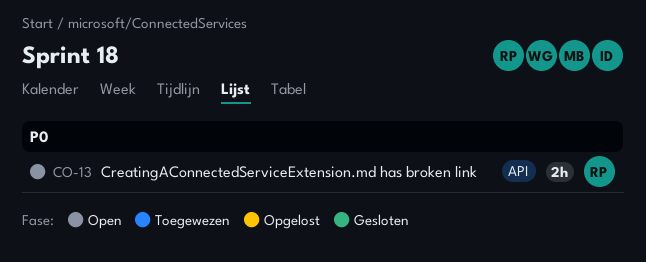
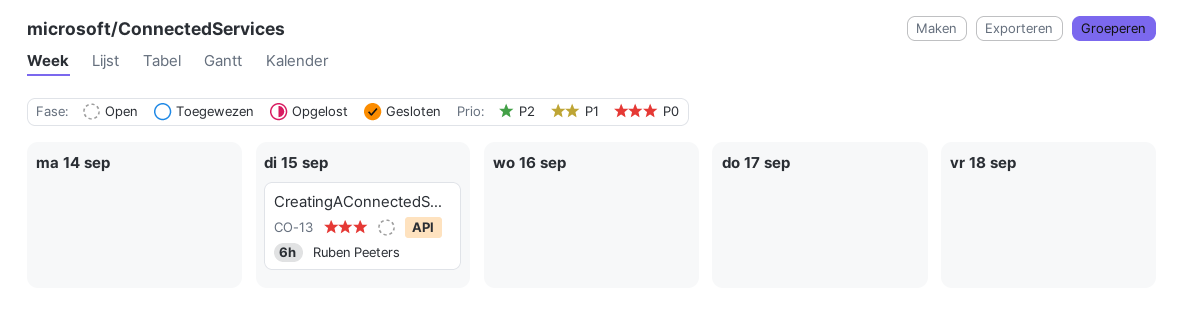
CO-13, estimate: 2h -> 6h

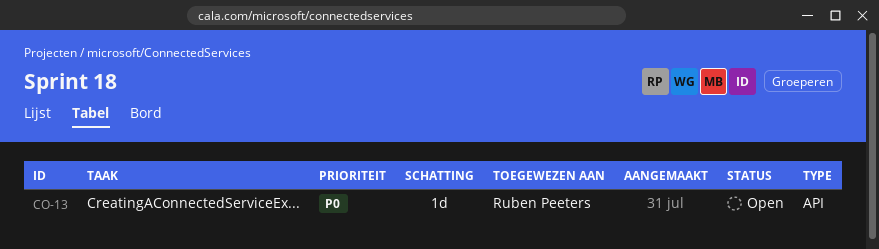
CO-13, estimate: 6h -> 1d

